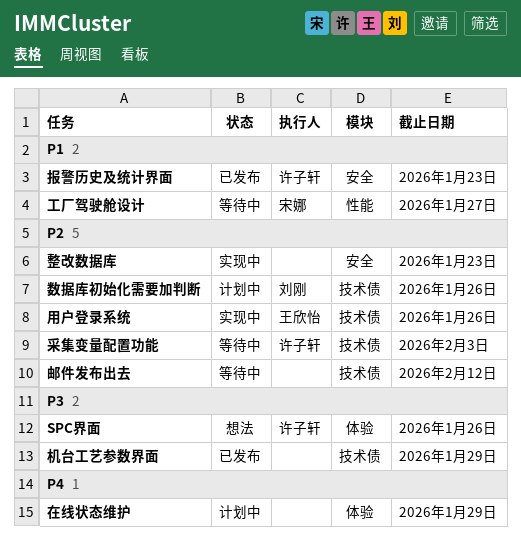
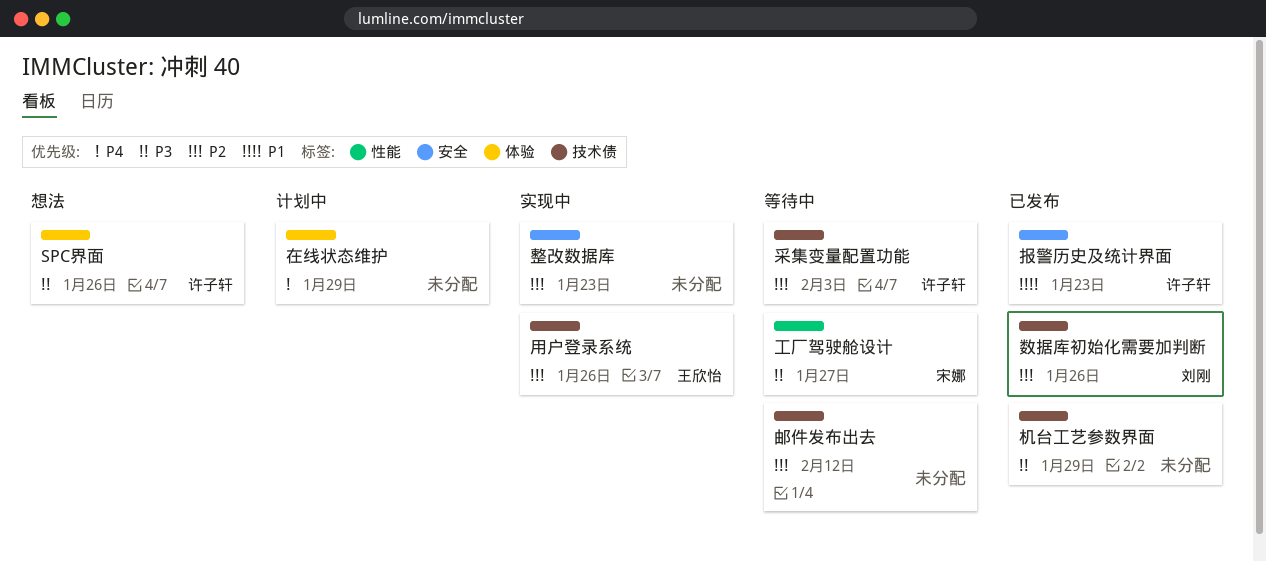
工厂驾驶舱设计, priority: P1 -> P3
数据库初始化需要加判断, status: 计划中 -> 已发布

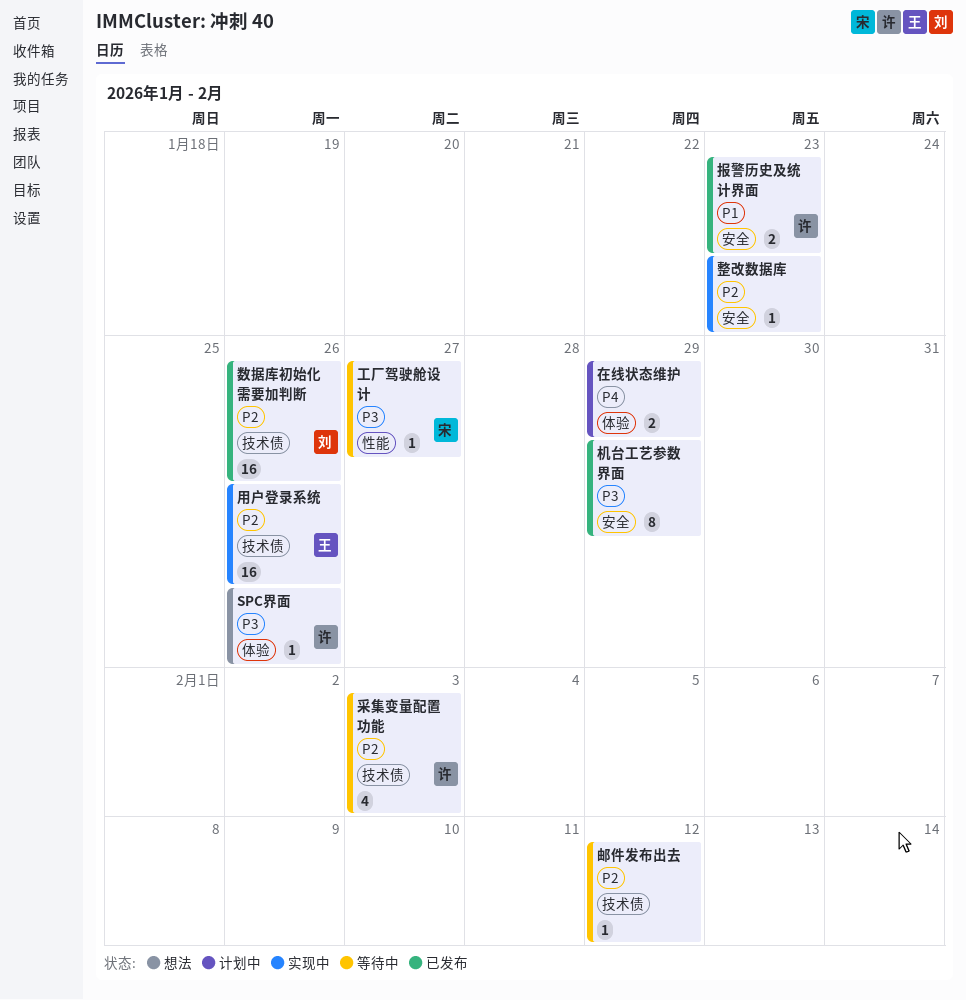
机台工艺参数界面, label: 技术债 -> 安全

